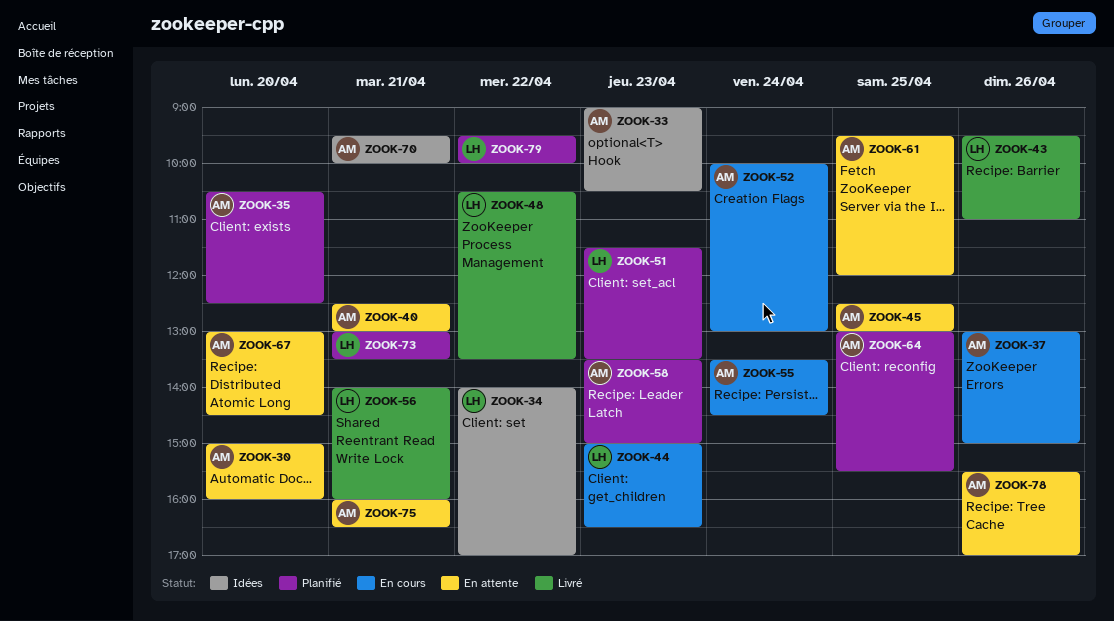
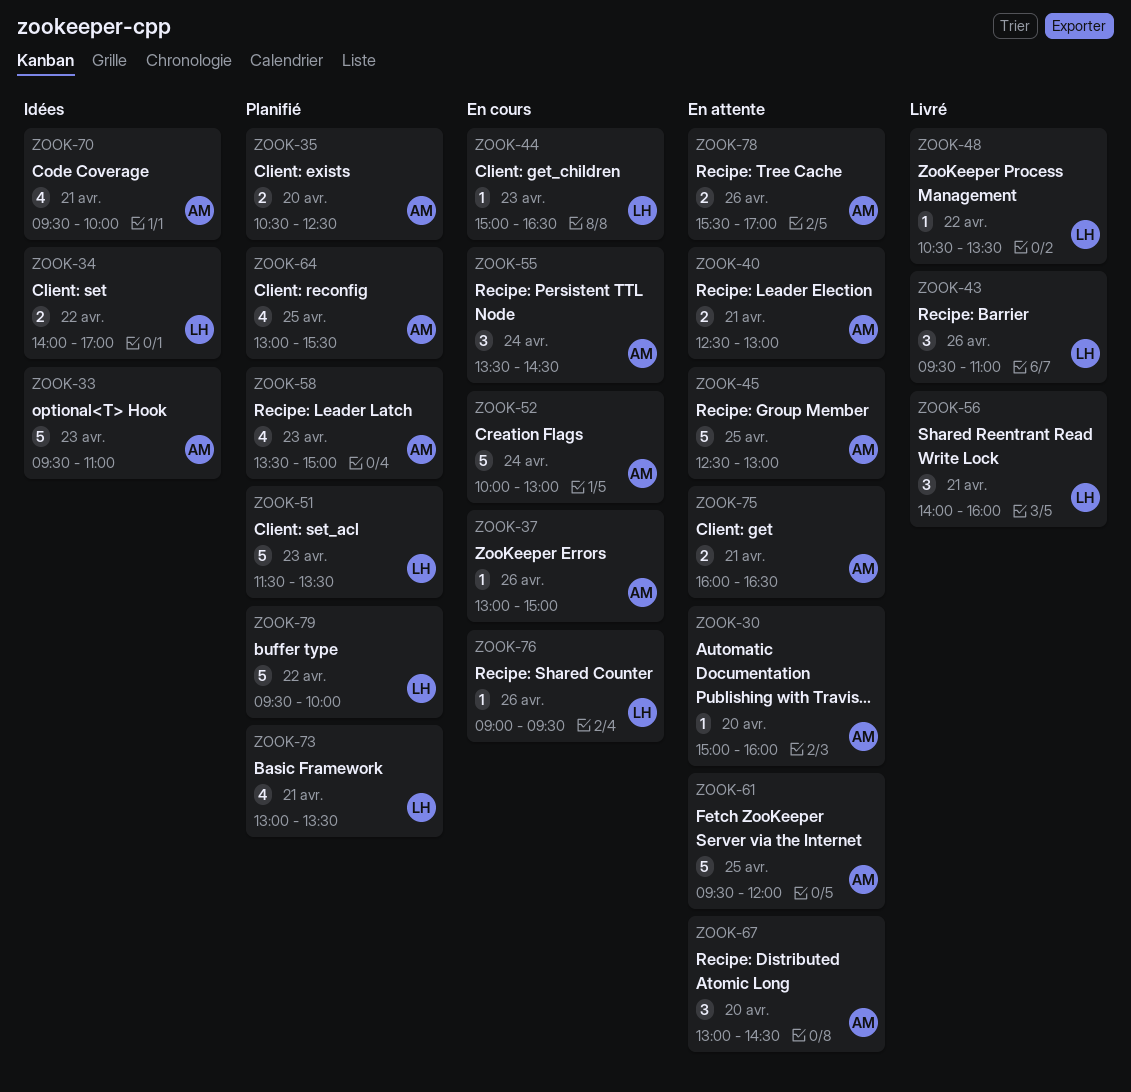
ZOOK-33, begins: 09:00 -> 09:30
ZOOK-33, ends: 10:30 -> 11:00
ZOOK-76: none -> present

